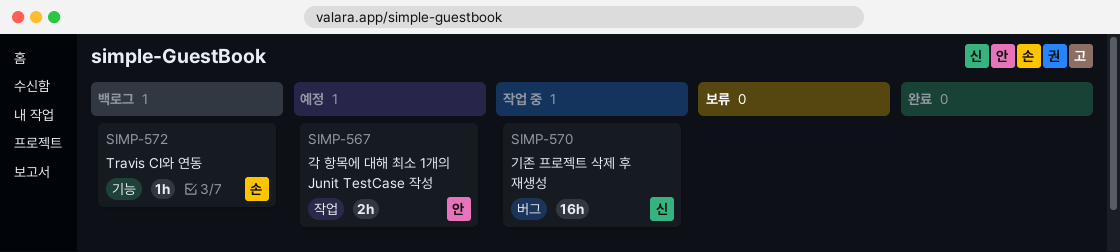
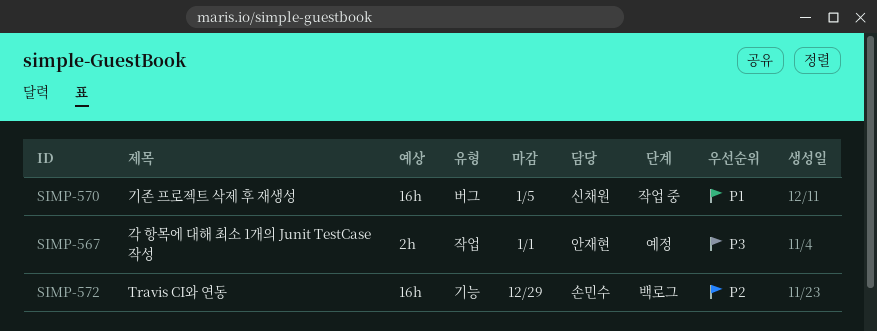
SIMP-572, estimate: 1h -> 16h

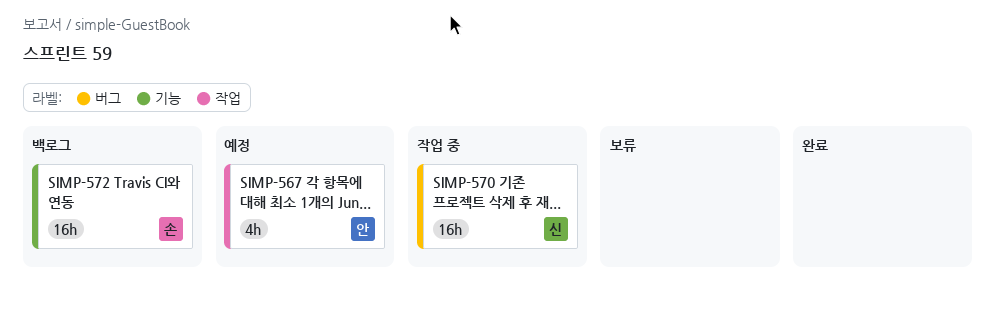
SIMP-567, estimate: 2h -> 4h

